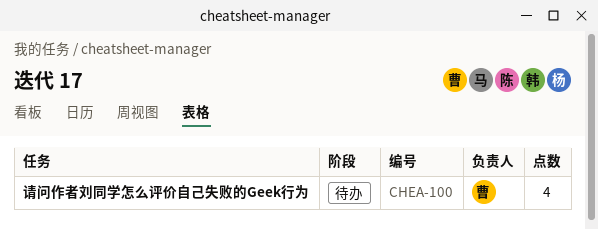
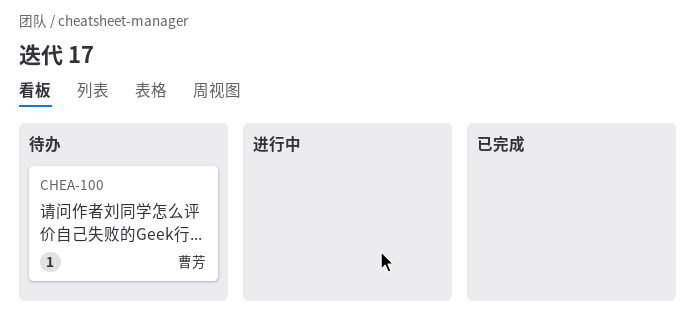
CHEA-100, estimate: 4 -> 1

